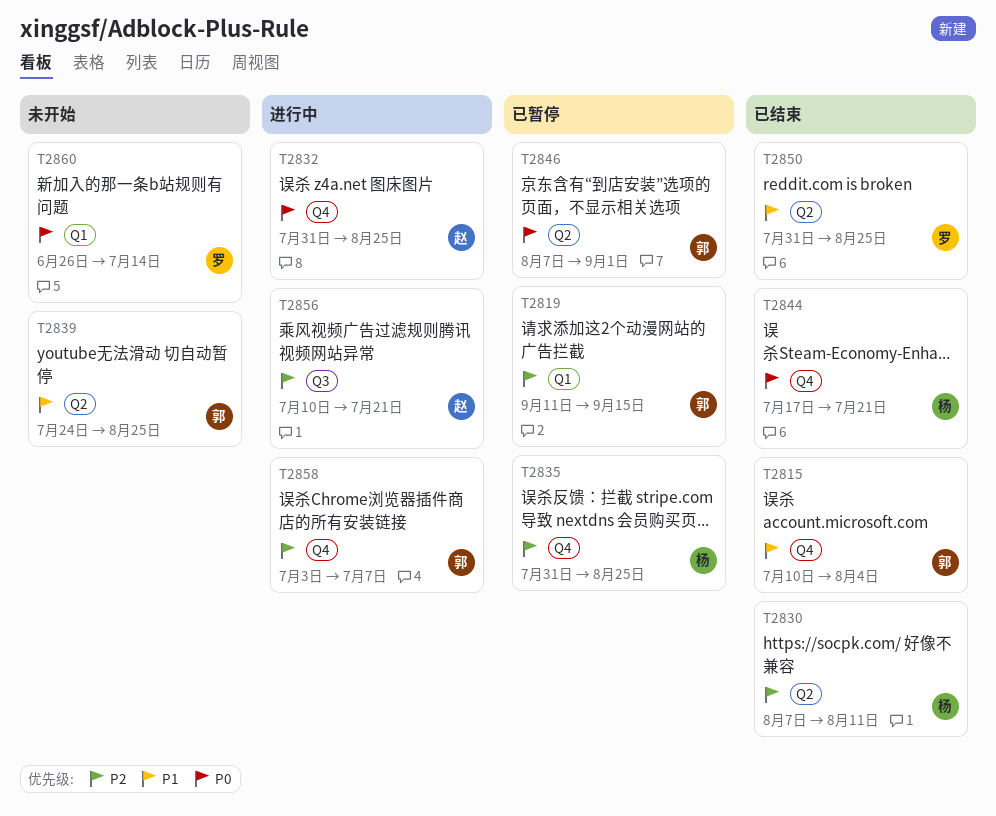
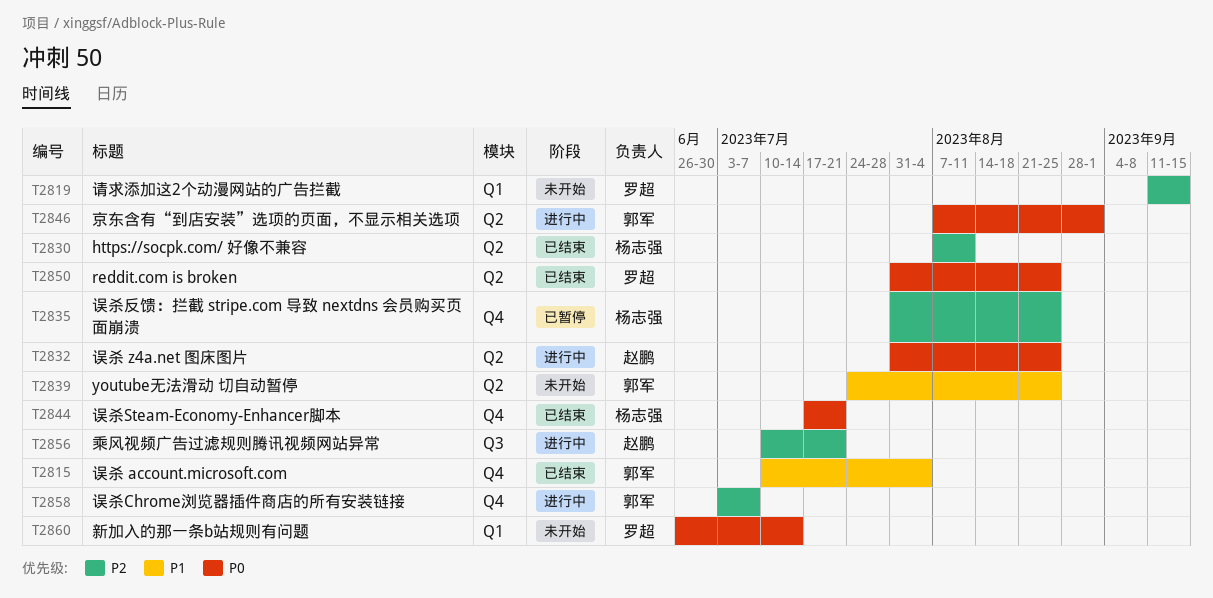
T2819, status: 已暂停 -> 未开始
T2819, owner: 郭军 -> 罗超
T2832, label: Q4 -> Q2
T2846, status: 已暂停 -> 进行中
T2850, priority: P1 -> P0

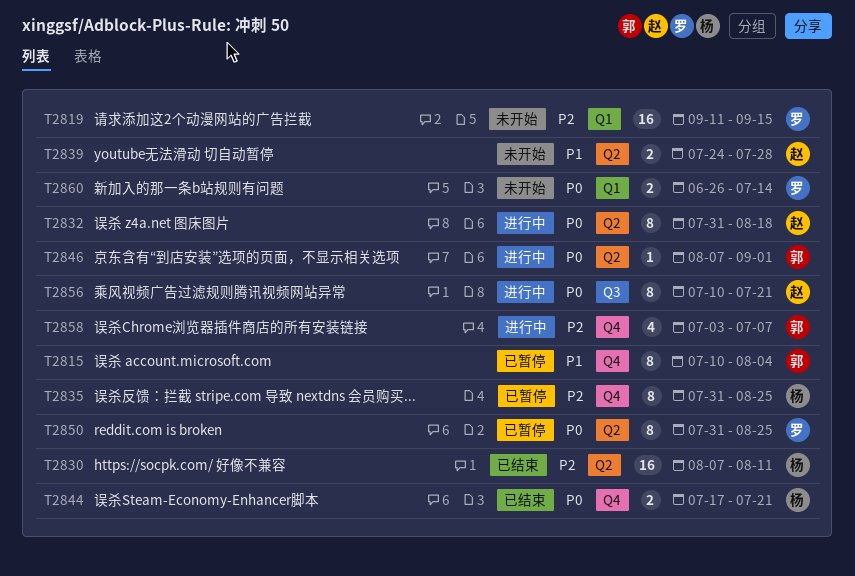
T2815, status: 已结束 -> 已暂停
T2832, due: Aug 25 -> Aug 18
T2839, owner: 郭军 -> 赵鹏
T2839, due: Aug 25 -> Jul 28
T2850, status: 已结束 -> 已暂停
T2856, priority: P2 -> P0

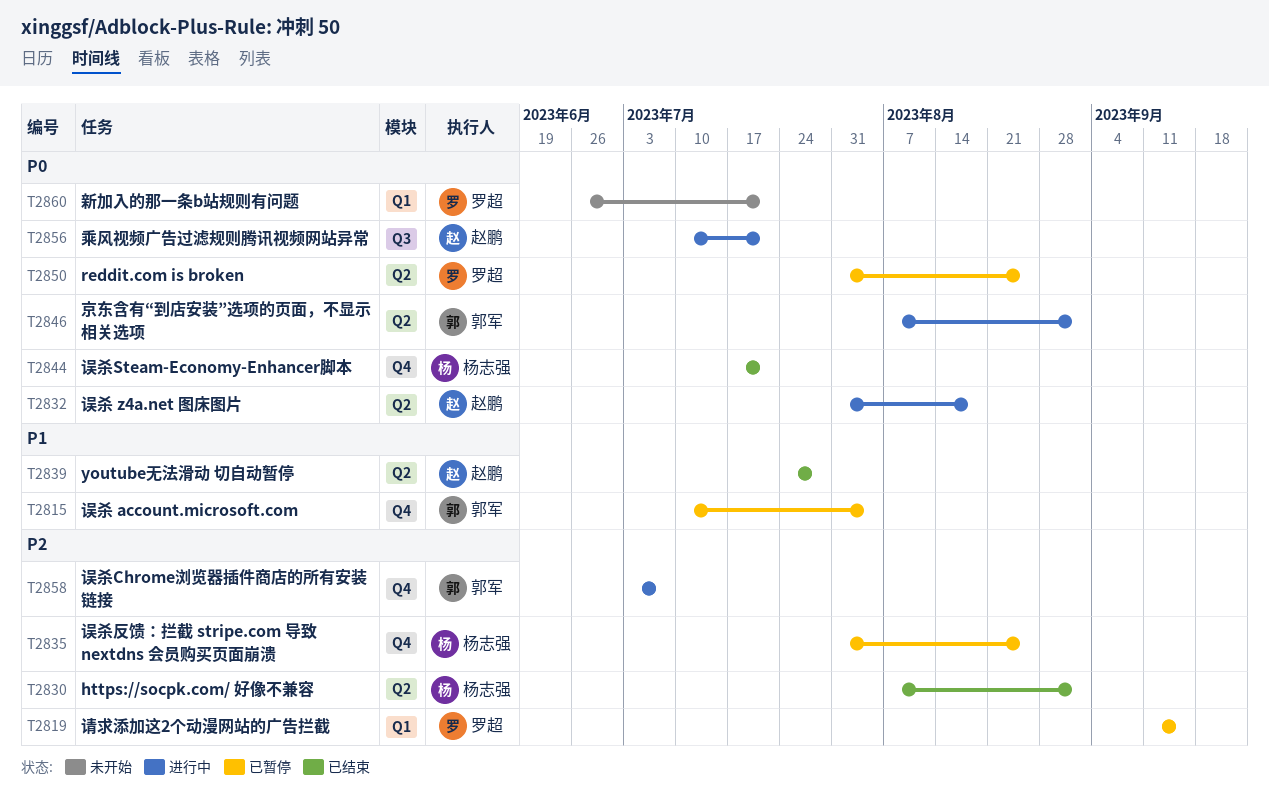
T2819, status: 未开始 -> 已暂停
T2830, due: Aug 11 -> Sep 1
T2839, status: 未开始 -> 已结束
T2860, due: Jul 14 -> Jul 21

